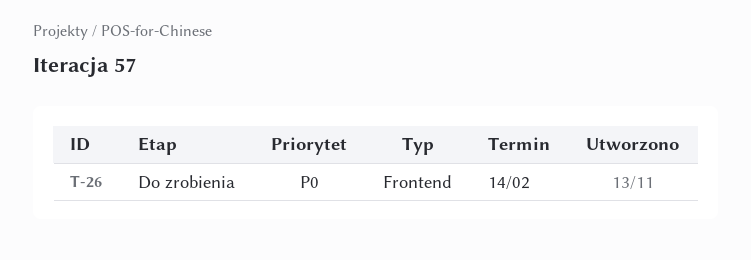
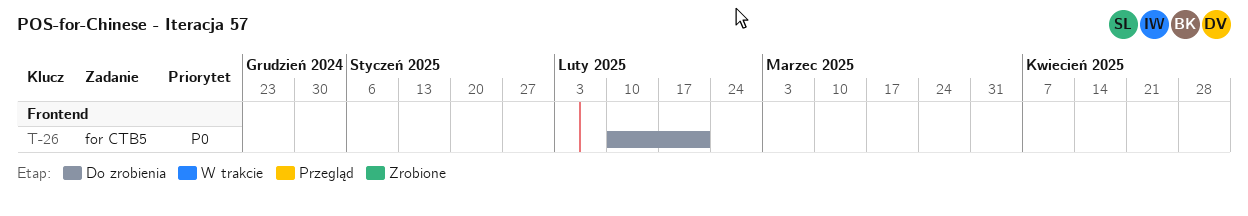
T-26, due: Feb 14 -> Feb 21

